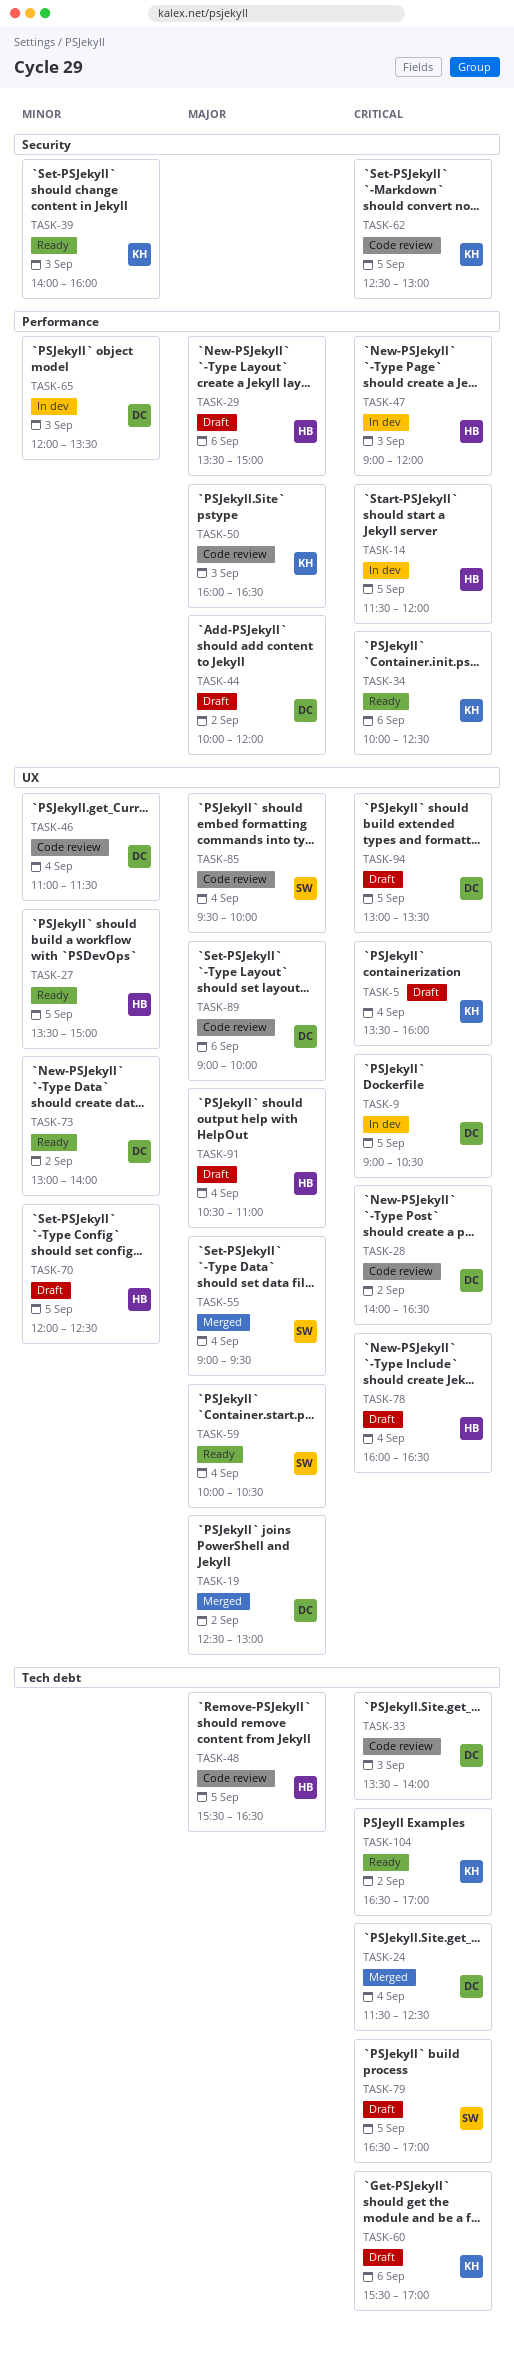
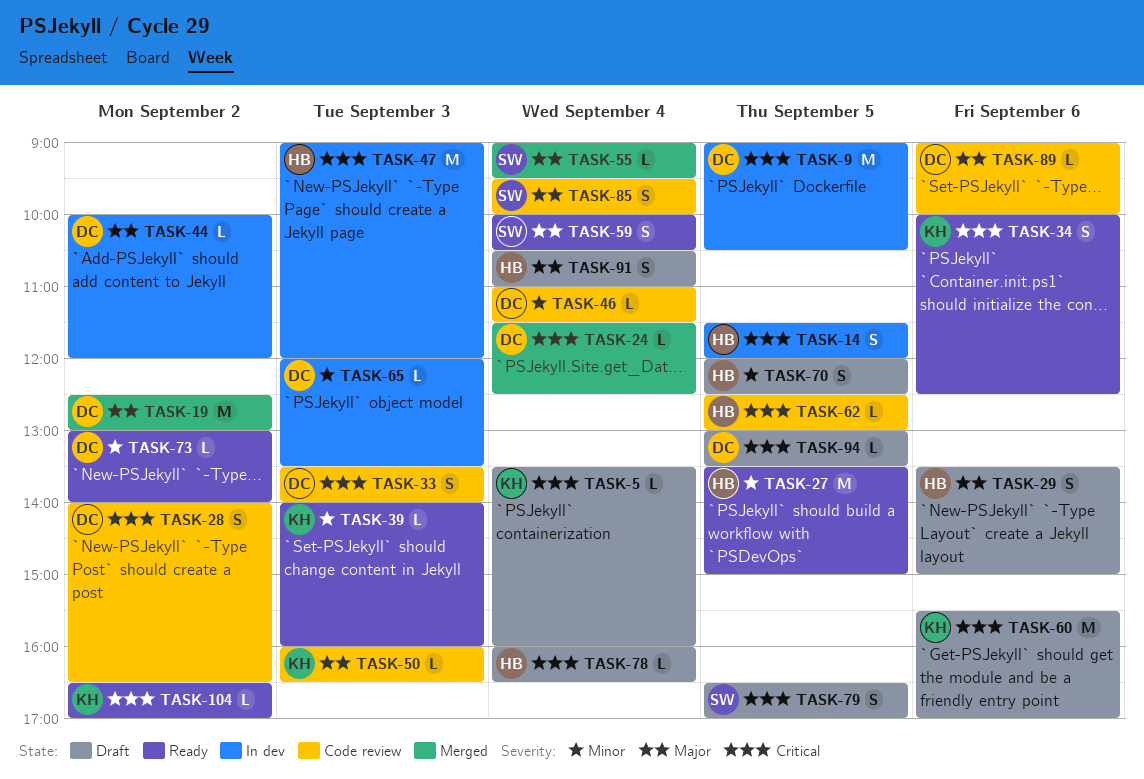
TASK-44, status: Draft -> In dev
TASK-48: present -> none
TASK-62, owner: KH -> HB

